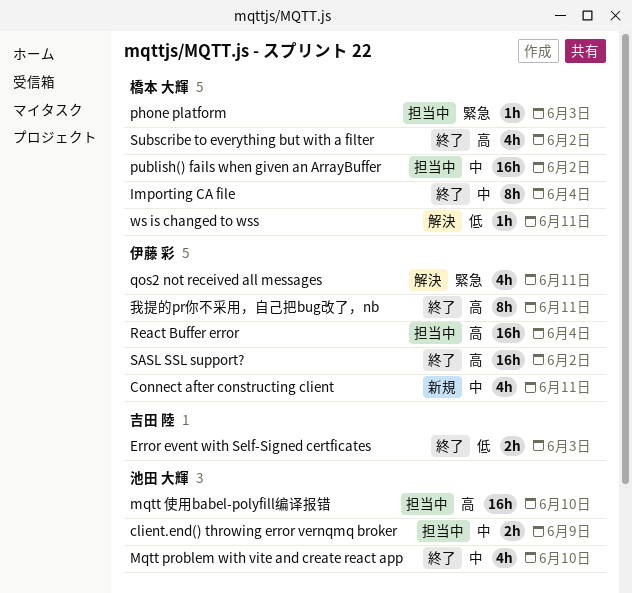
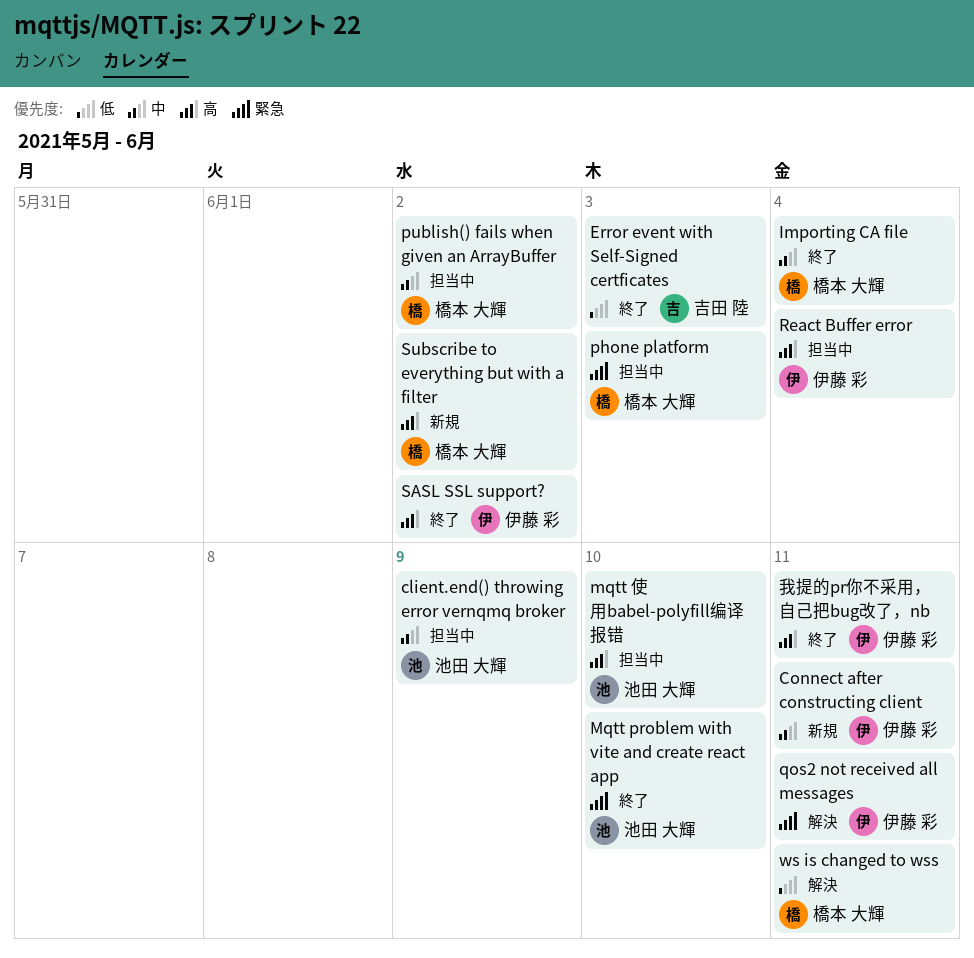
Mqtt problem with vite and create react app, priority: 中 -> 緊急
Subscribe to everything but with a filter, status: 終了 -> 新規

